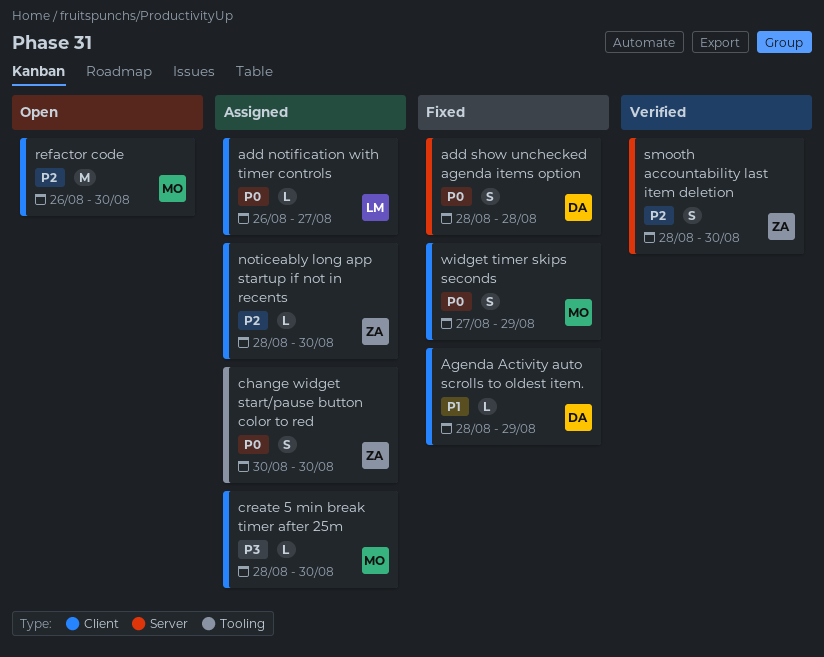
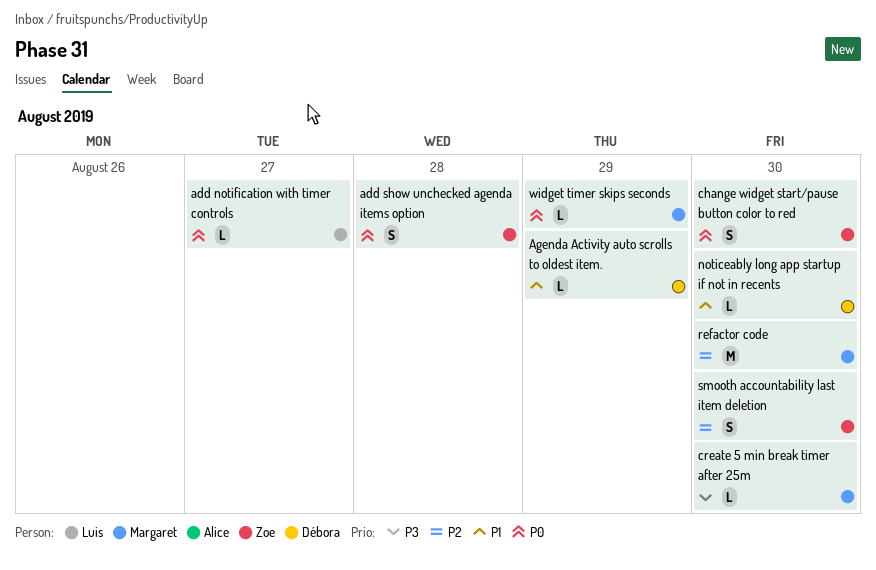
add show unchecked agenda items option, owner: Débora -> Zoe
noticeably long app startup if not in recents, owner: Zoe -> Débora
noticeably long app startup if not in recents, priority: P2 -> P1
widget timer skips seconds, estimate: S -> L

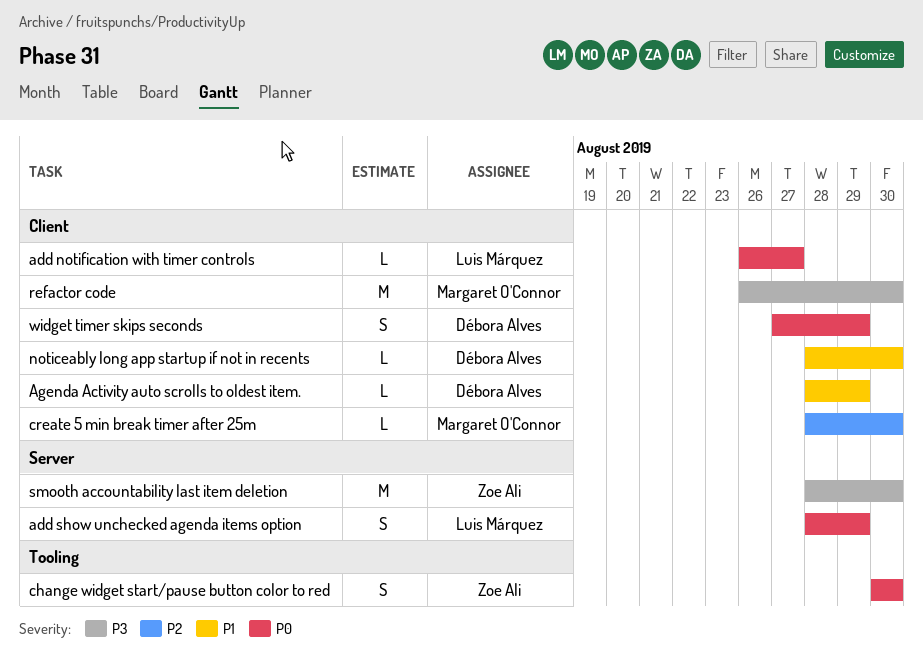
add show unchecked agenda items option, owner: Zoe Ali -> Luis Márquez
add show unchecked agenda items option, due: Aug 28 -> Aug 29
create 5 min break timer after 25m, priority: P3 -> P2
refactor code, priority: P2 -> P3
smooth accountability last item deletion, priority: P2 -> P3
smooth accountability last item deletion, estimate: S -> M
widget timer skips seconds, owner: Margaret O'Connor -> Débora Alves
widget timer skips seconds, estimate: L -> S

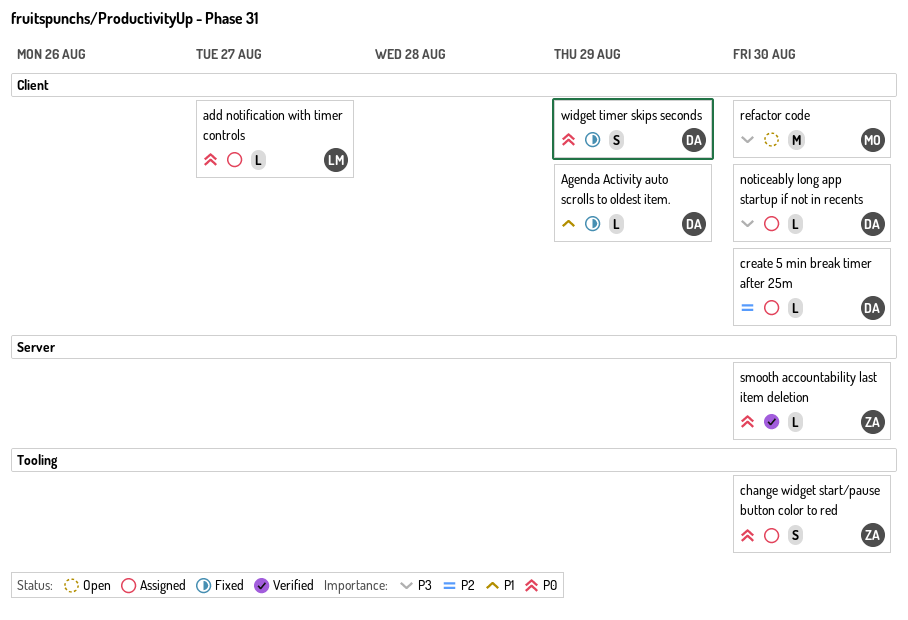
add show unchecked agenda items option: present -> none
create 5 min break timer after 25m, owner: Margaret O'Connor -> Débora Alves
noticeably long app startup if not in recents, priority: P1 -> P3
smooth accountability last item deletion, priority: P3 -> P0
smooth accountability last item deletion, estimate: M -> L

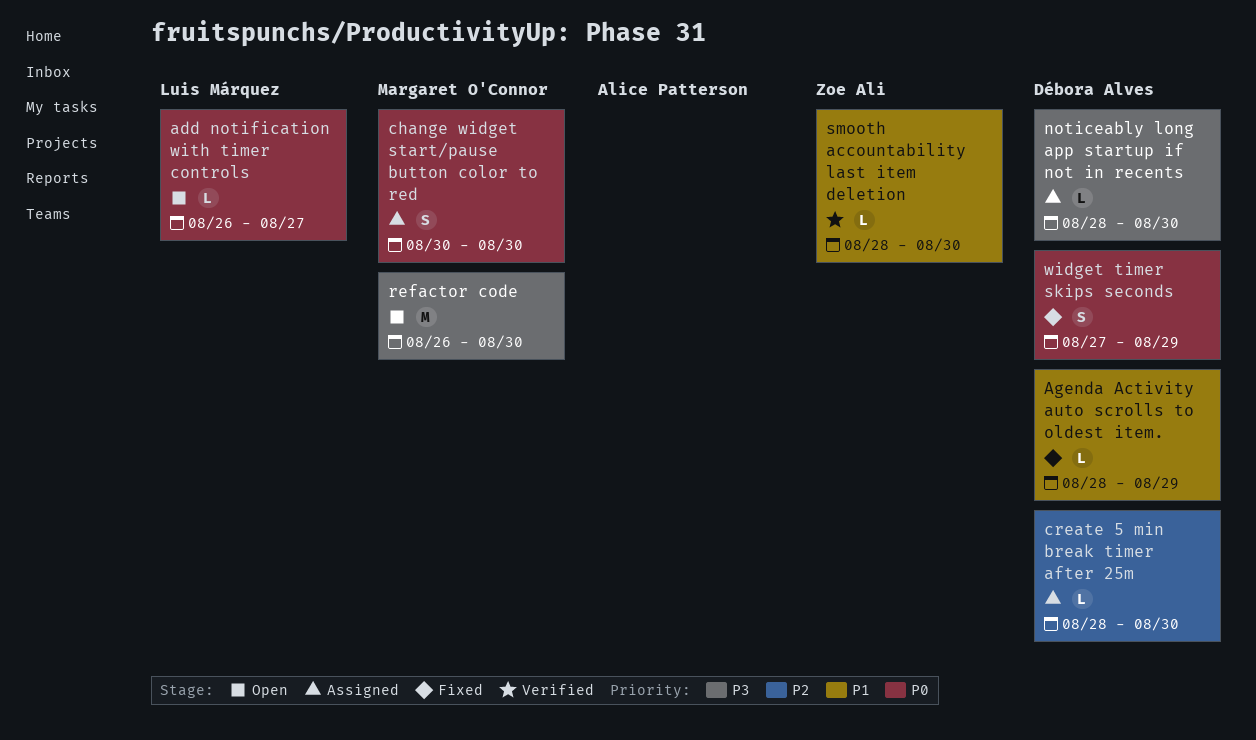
add notification with timer controls, status: Assigned -> Open
change widget start/pause button color to red, owner: Zoe Ali -> Margaret O'Connor
smooth accountability last item deletion, priority: P0 -> P1

